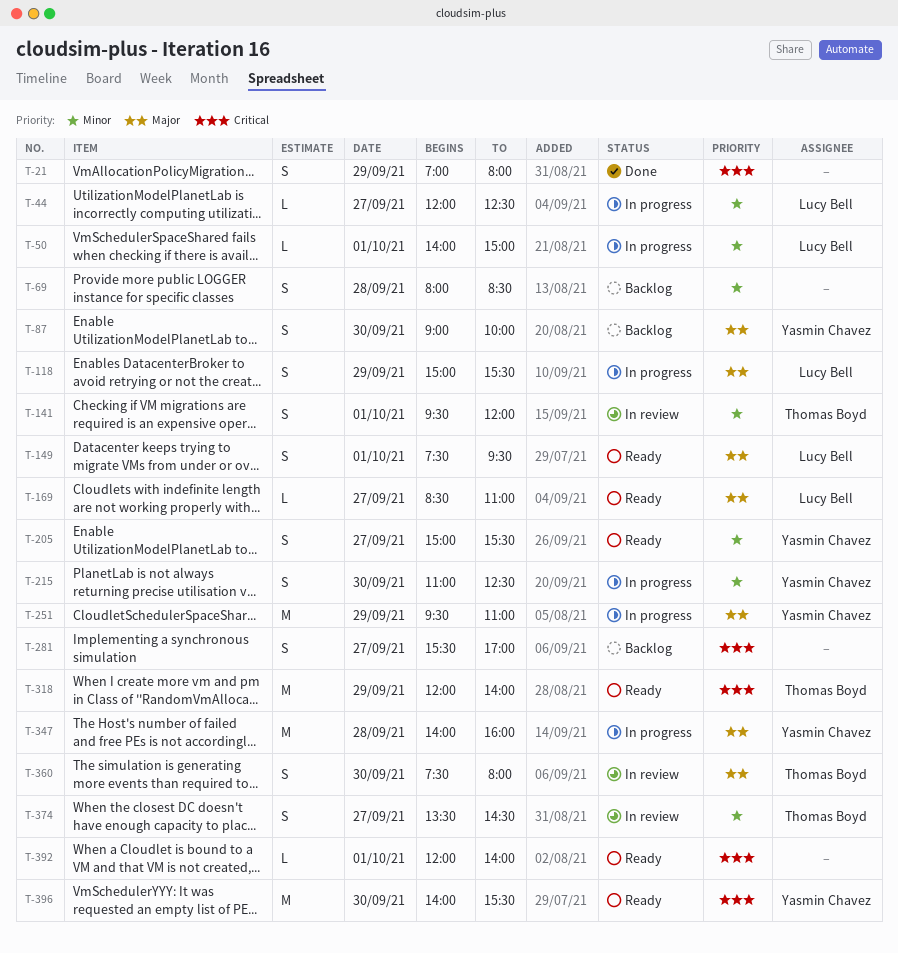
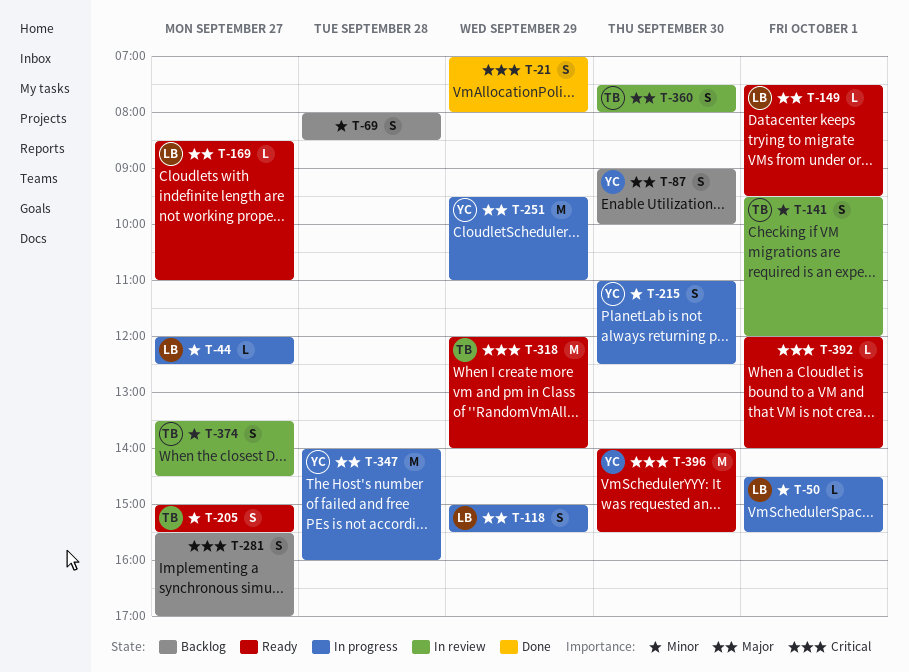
T-50, begins: 14:00 -> 14:30
T-50, ends: 15:00 -> 15:30
T-149, estimate: S -> L
T-205, owner: Yasmin Chavez -> Thomas Boyd

